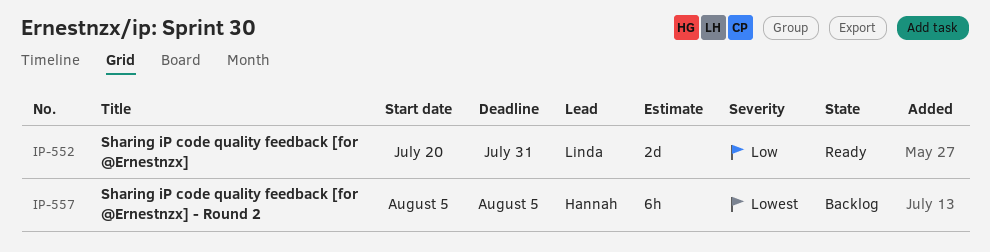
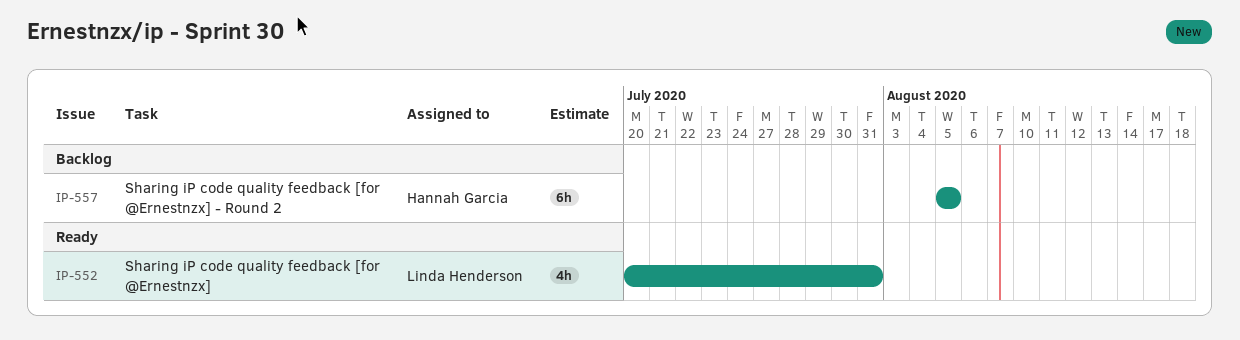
IP-552, estimate: 2d -> 4h

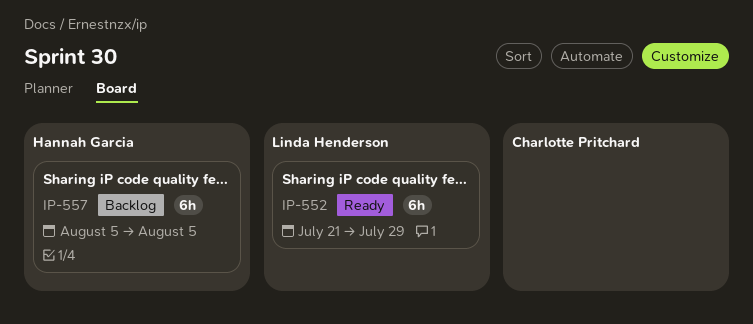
IP-552, estimate: 4h -> 6h
IP-552, start: Jul 20 -> Jul 21
IP-552, due: Jul 31 -> Jul 29

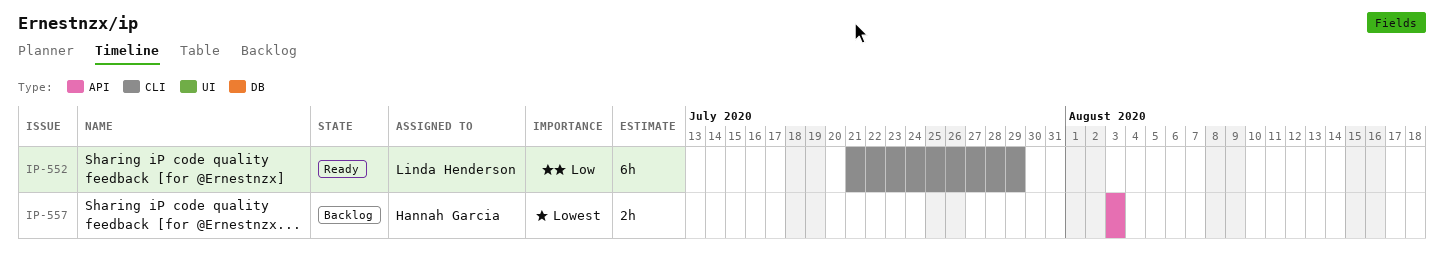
IP-557, estimate: 6h -> 2h
IP-557, start: Aug 5 -> Aug 3
IP-557, due: Aug 5 -> Aug 3

